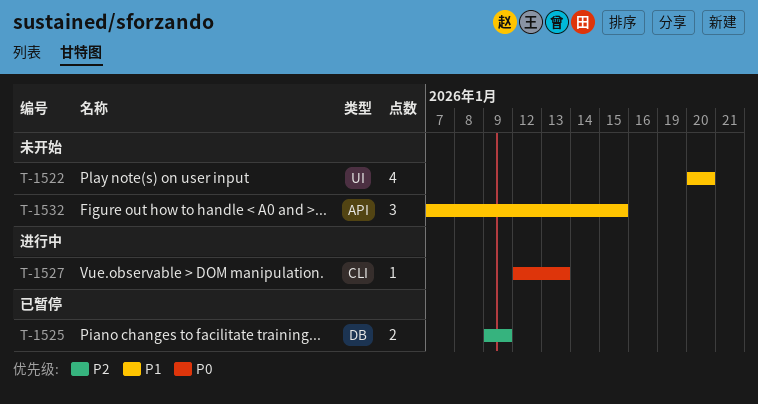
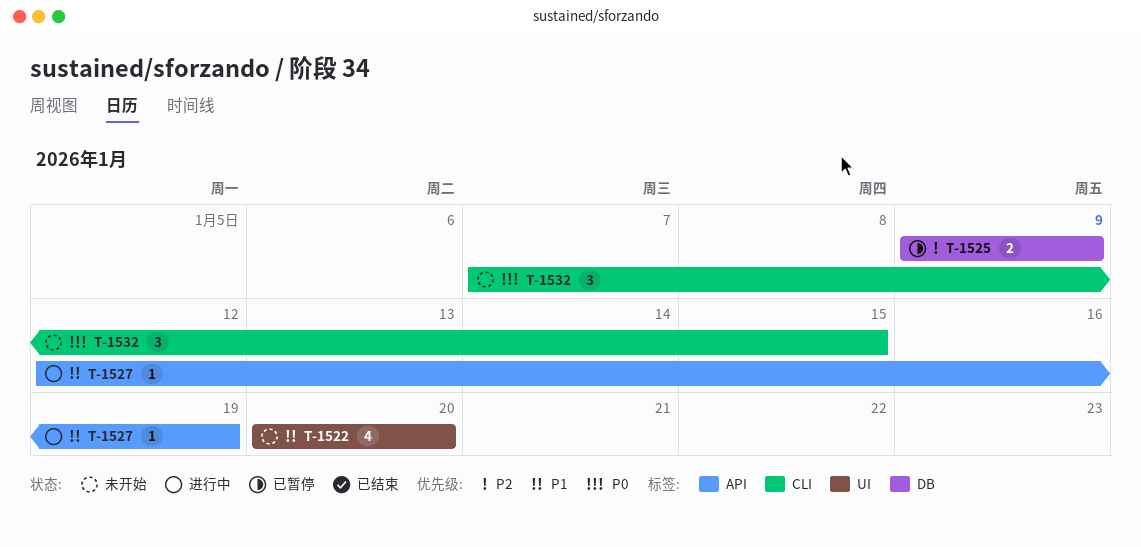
T-1527, priority: P0 -> P1
T-1527, label: CLI -> API
T-1527, due: Jan 13 -> Jan 19
T-1532, priority: P1 -> P0
T-1532, label: API -> CLI

